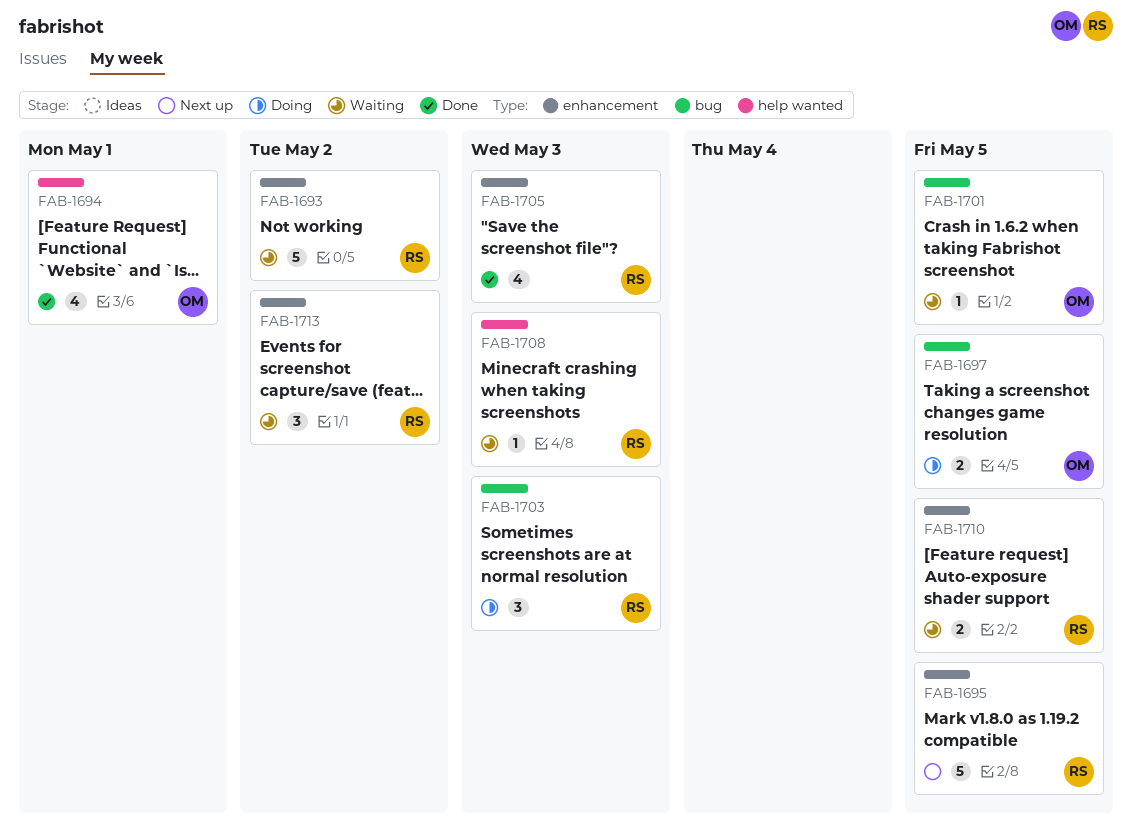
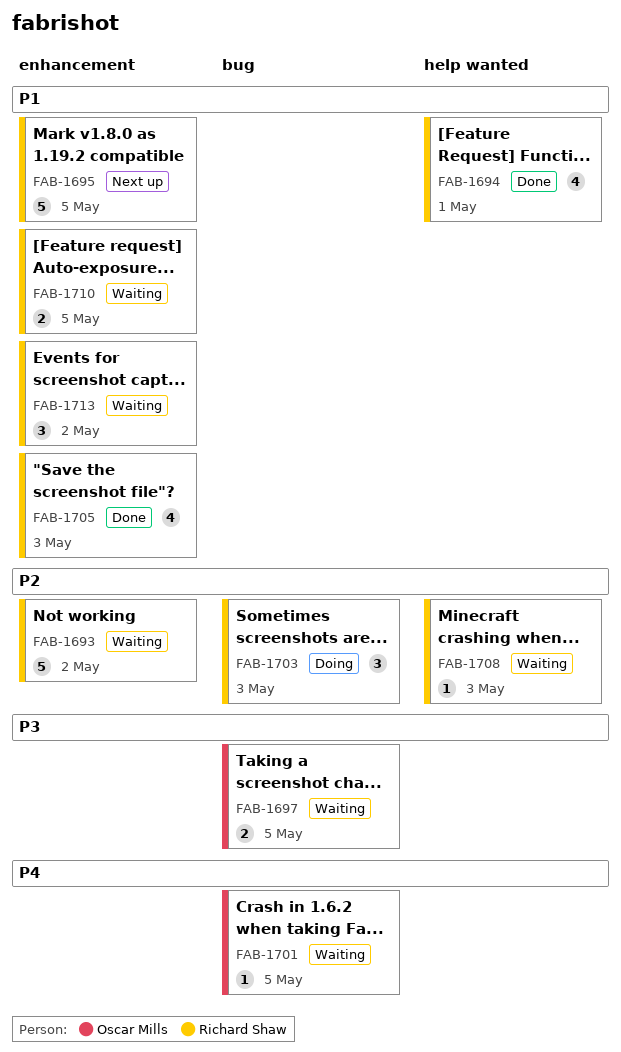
FAB-1694, owner: Oscar Mills -> Richard Shaw
FAB-1697, status: Doing -> Waiting

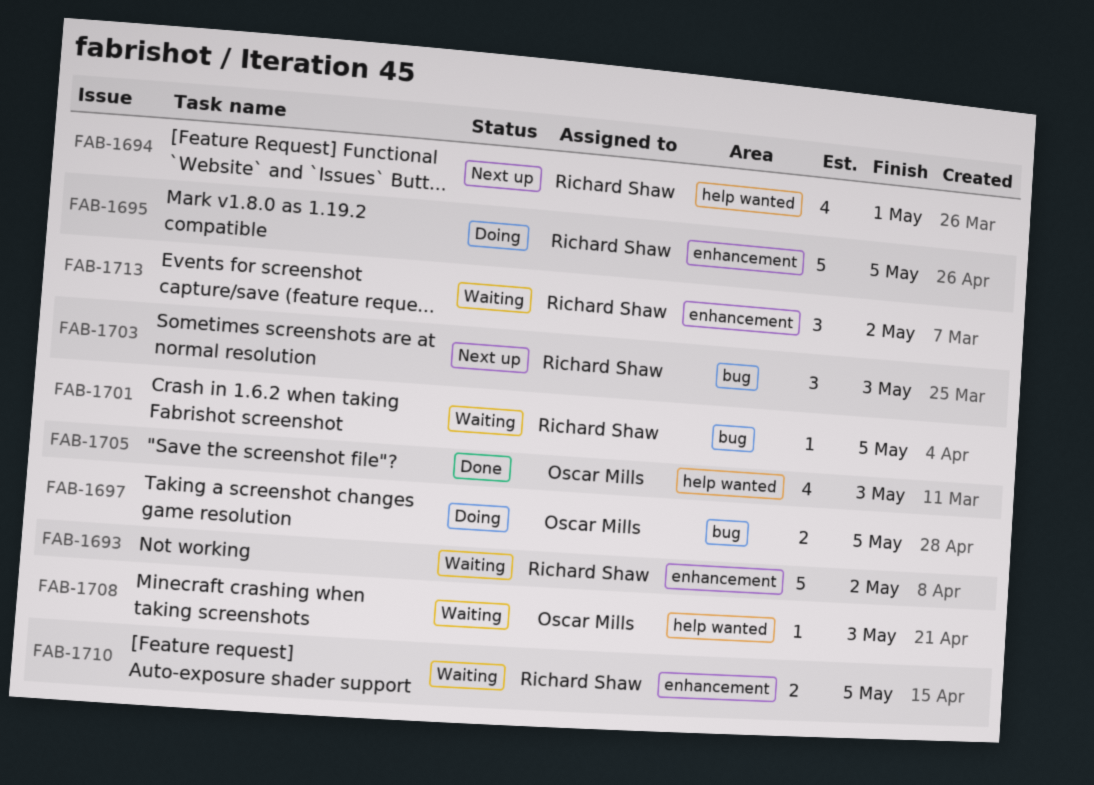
FAB-1694, status: Done -> Next up
FAB-1695, status: Next up -> Doing
FAB-1697, status: Waiting -> Doing
FAB-1701, owner: Oscar Mills -> Richard Shaw
FAB-1703, status: Doing -> Next up
FAB-1705, owner: Richard Shaw -> Oscar Mills
FAB-1705, label: enhancement -> help wanted
FAB-1708, owner: Richard Shaw -> Oscar Mills

